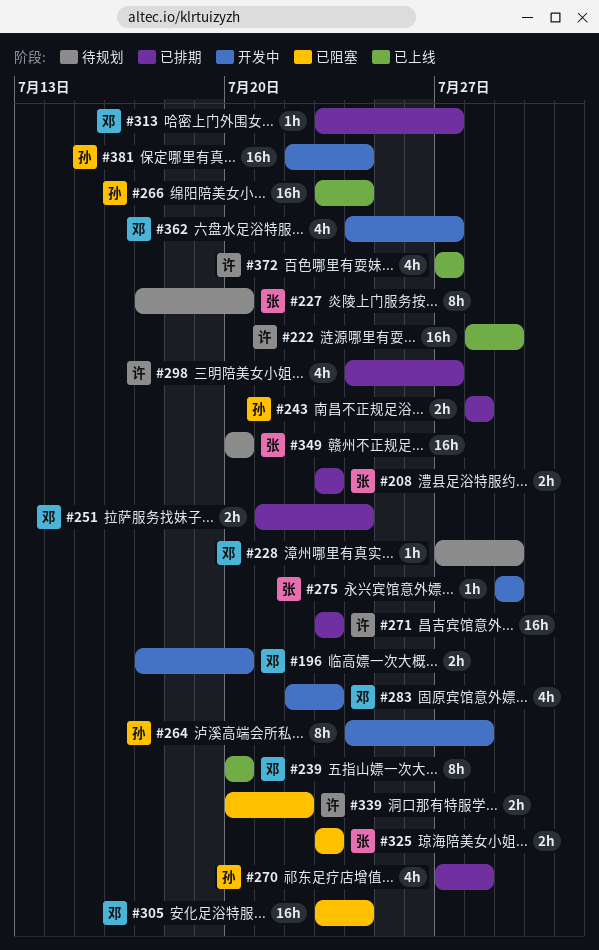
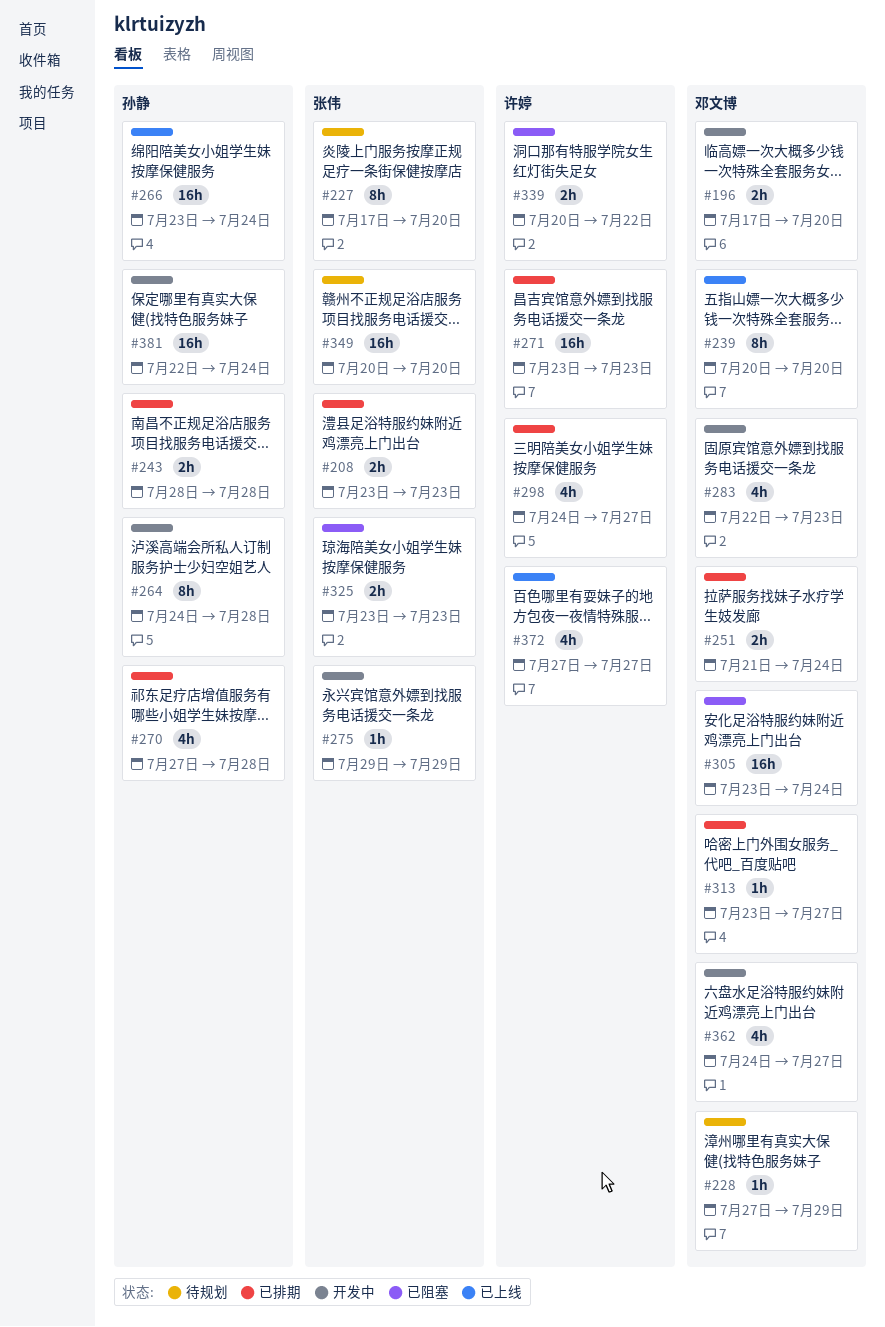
#222: present -> none

